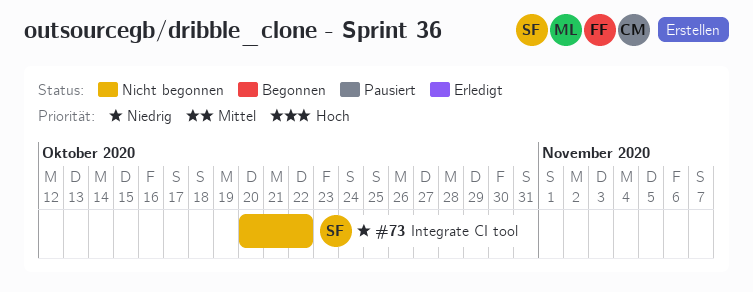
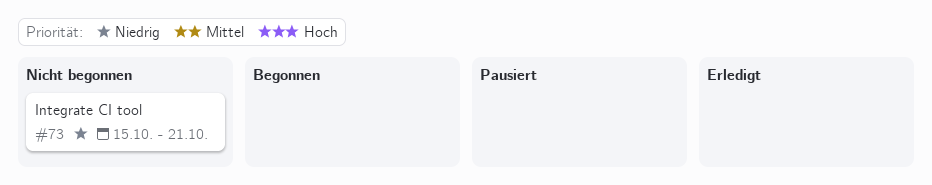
#73, start: Oct 20 -> Oct 15
#73, due: Oct 22 -> Oct 21

